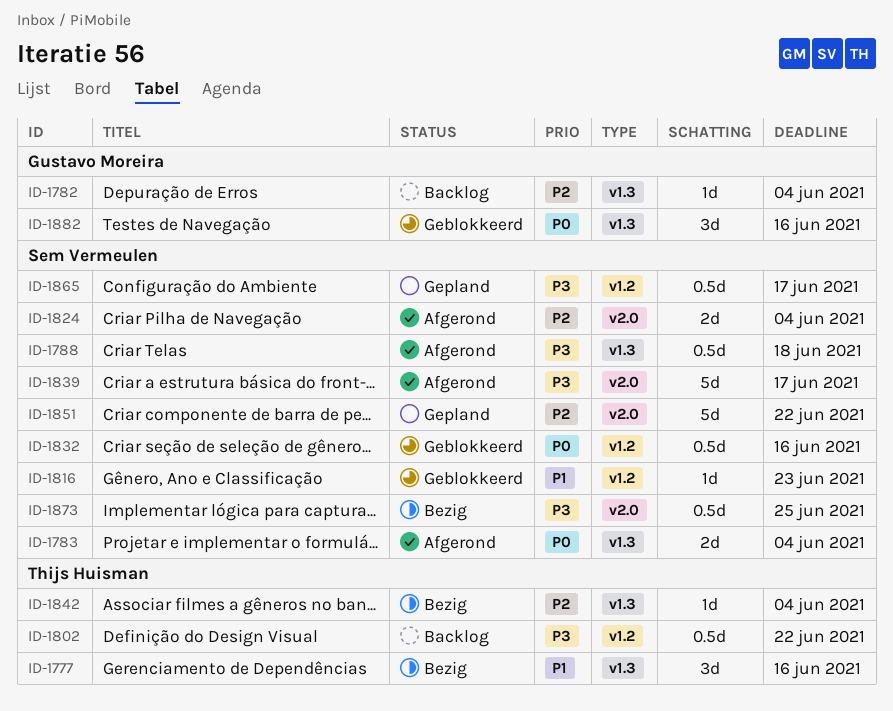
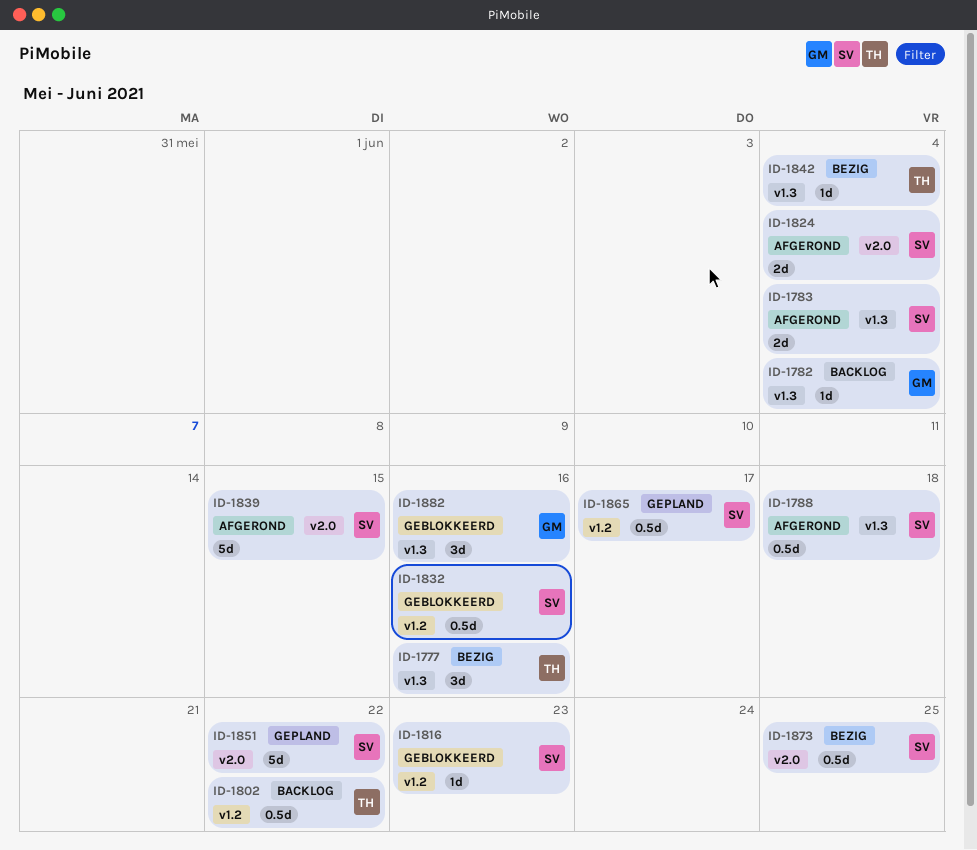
ID-1839, due: Jun 17 -> Jun 15

